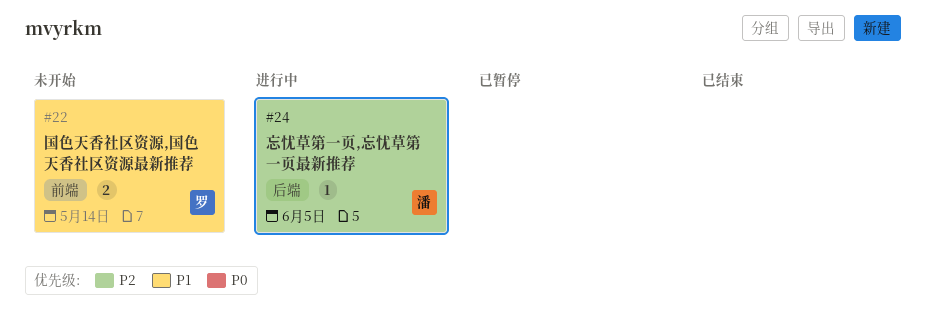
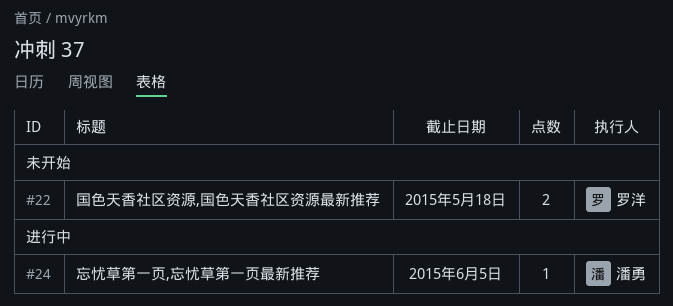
#22, due: May 14 -> May 18

